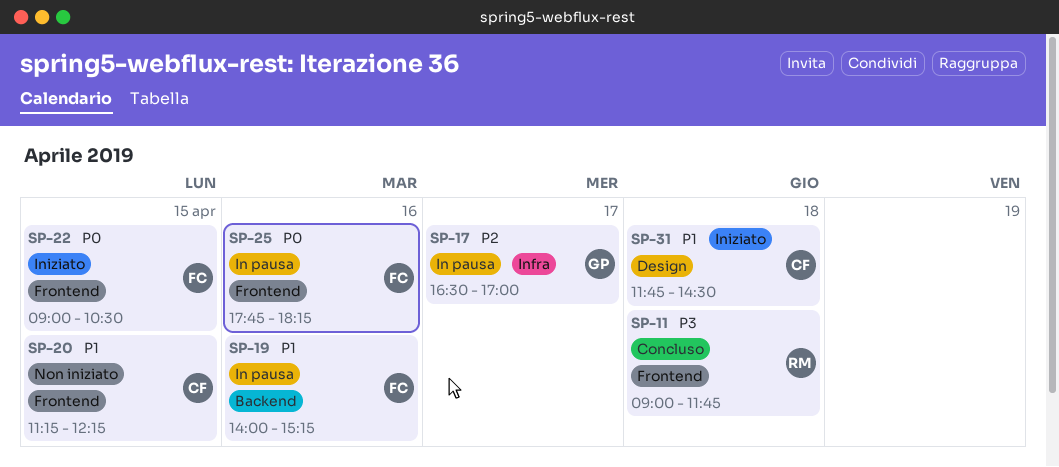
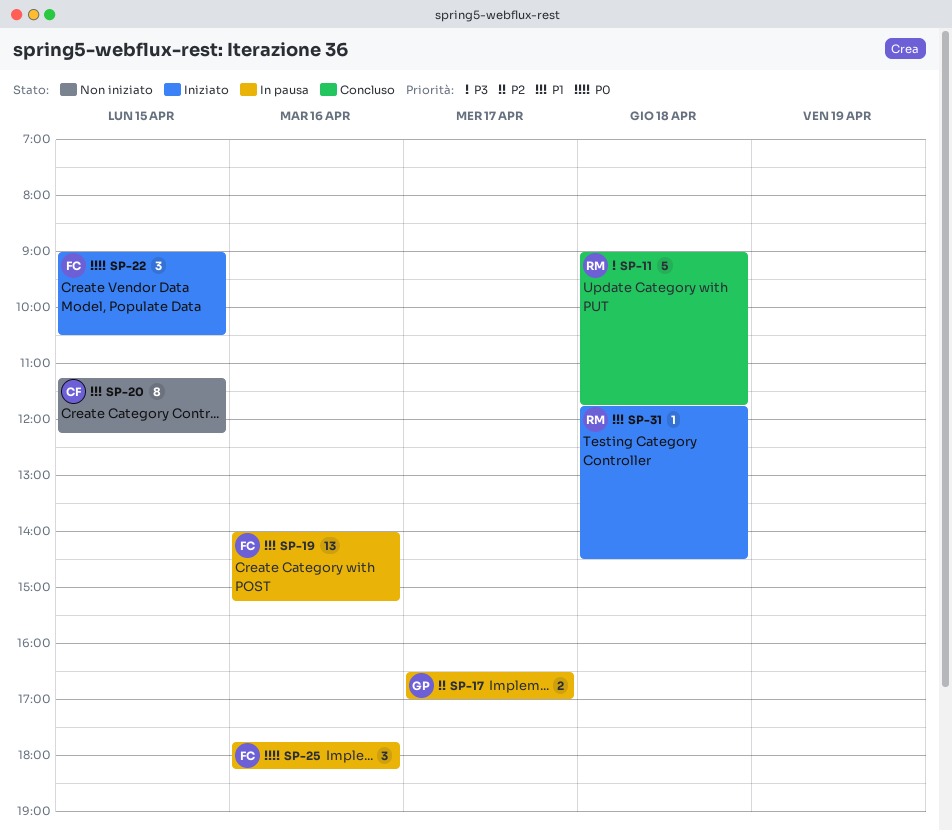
SP-31, owner: CF -> RM

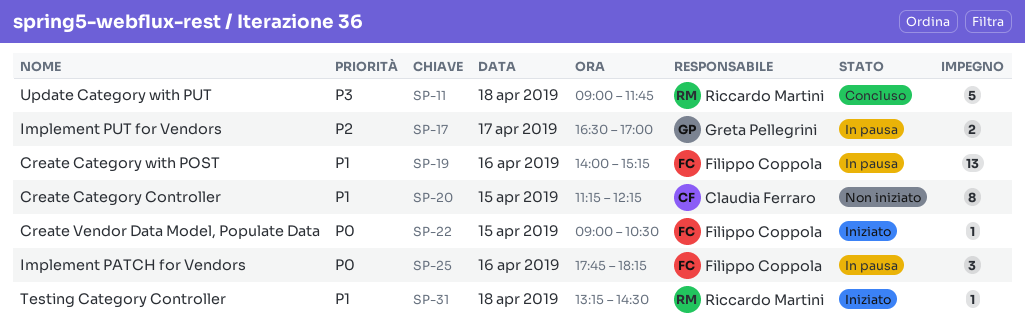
SP-22, estimate: 3 -> 1
SP-31, begins: 11:45 -> 13:15

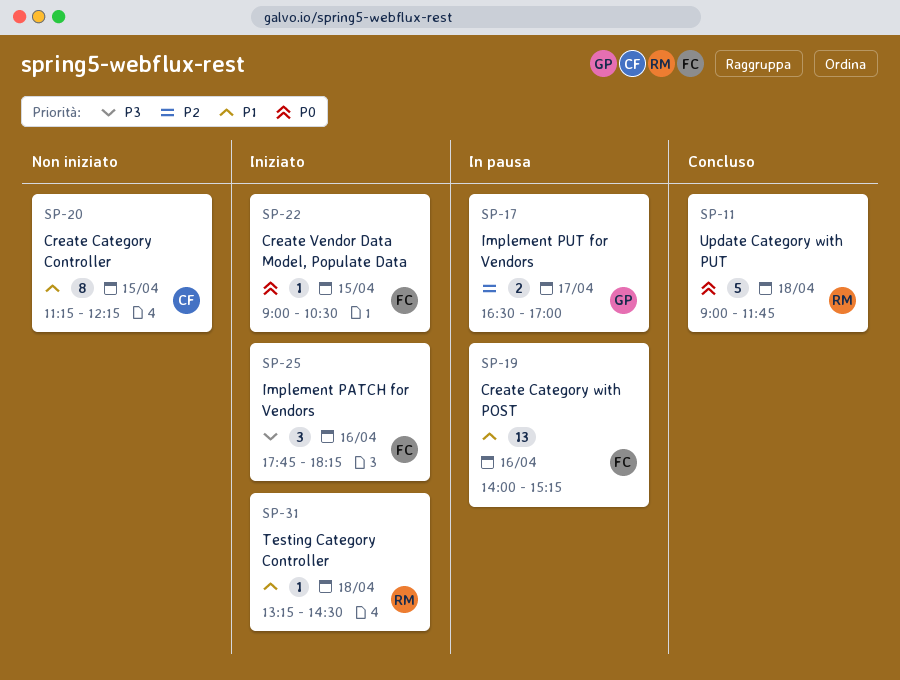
SP-11, priority: P3 -> P0
SP-25, status: In pausa -> Iniziato
SP-25, priority: P0 -> P3

